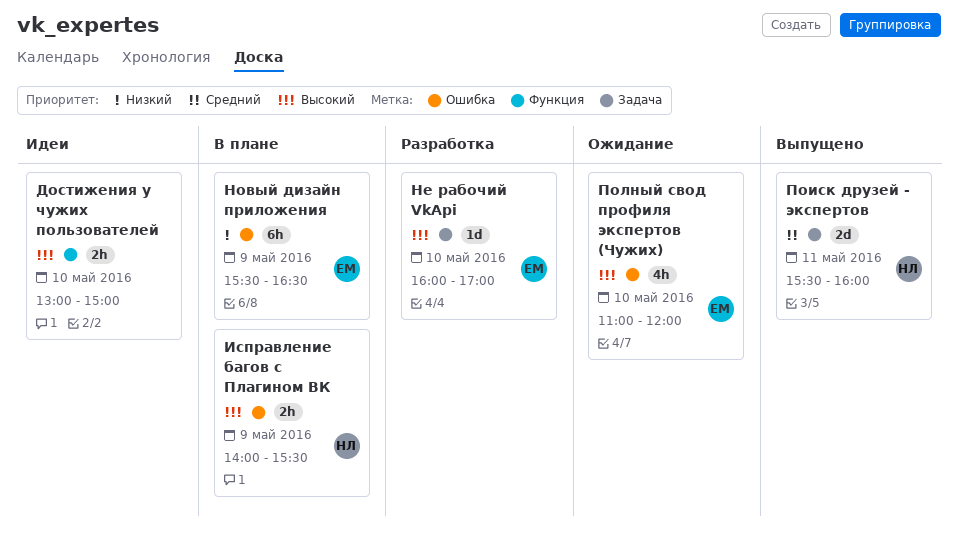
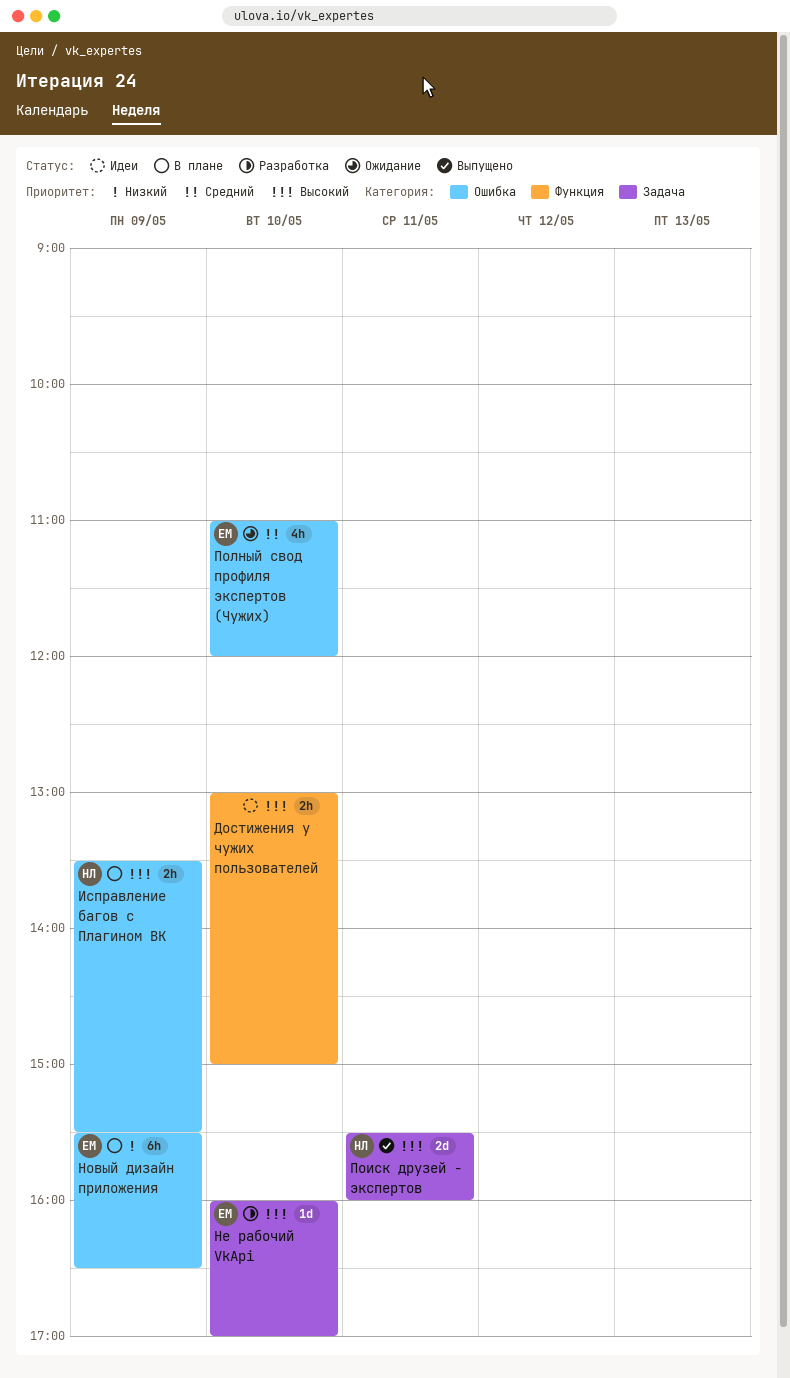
Исправление багов с Плагином ВК, begins: 14:00 -> 13:30
Поиск друзей - экспертов, priority: Средний -> Высокий
Полный свод профиля экспертов (Чужих), priority: Высокий -> Средний

